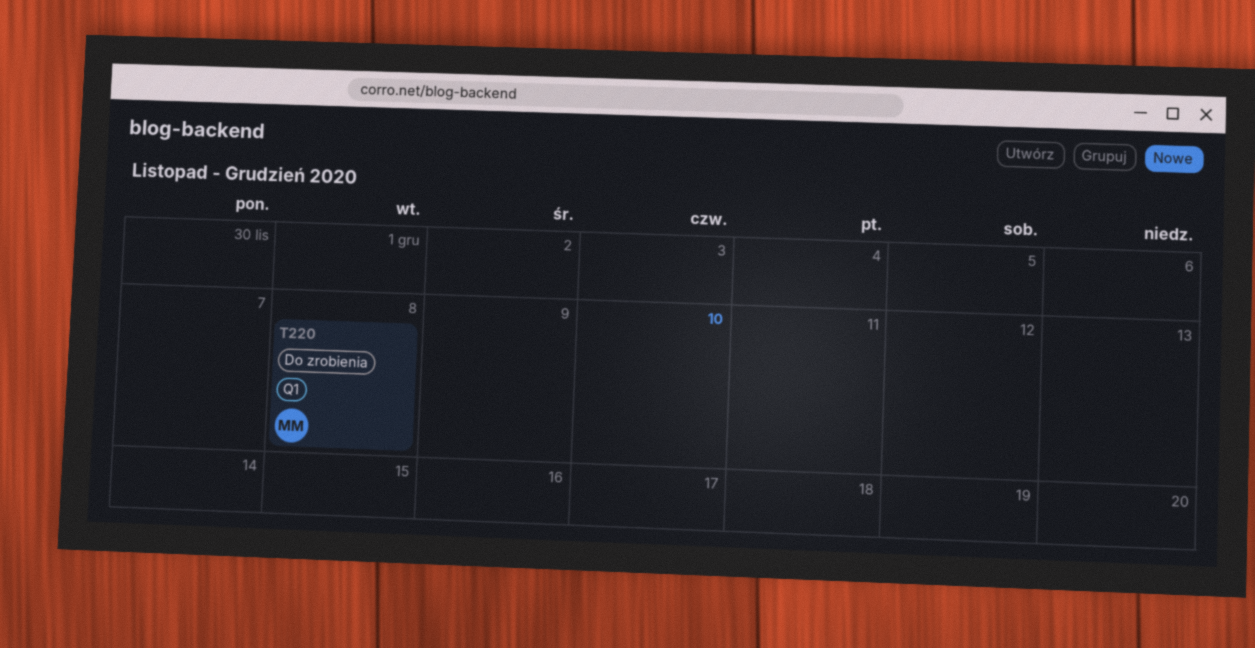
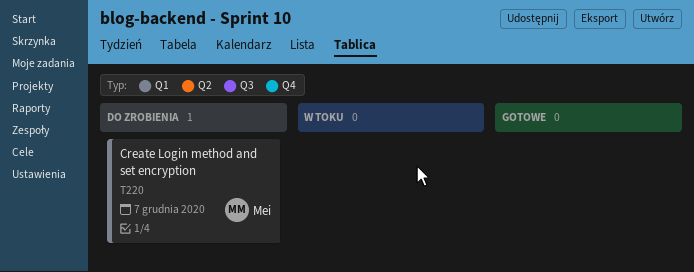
T220, due: Dec 8 -> Dec 7

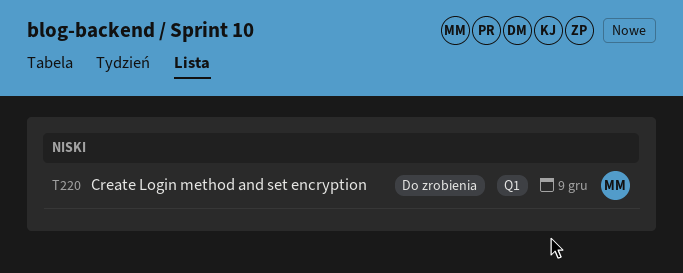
T220, due: Dec 7 -> Dec 9

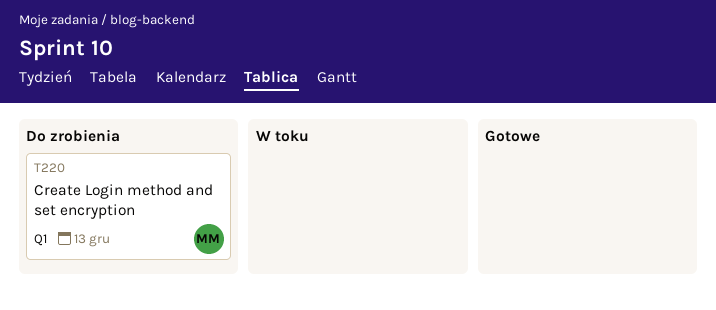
T220, due: Dec 9 -> Dec 13

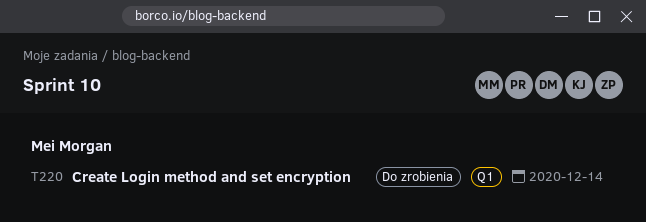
T220, due: Dec 13 -> Dec 14

